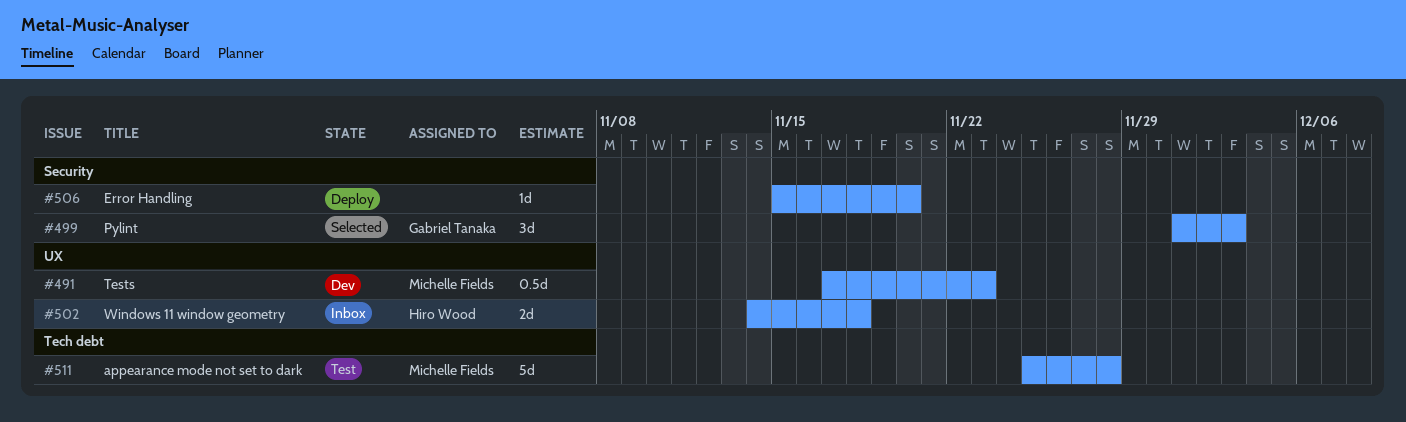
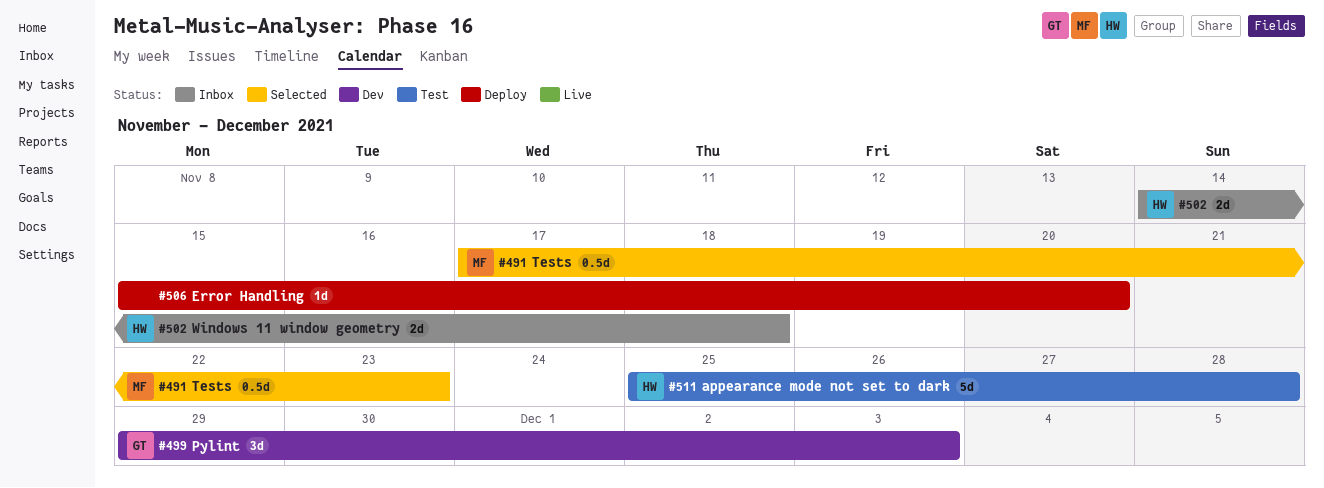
#491, status: Dev -> Selected
#499, status: Selected -> Dev
#499, start: Dec 1 -> Nov 29
#511, owner: Michelle Fields -> Hiro Wood

